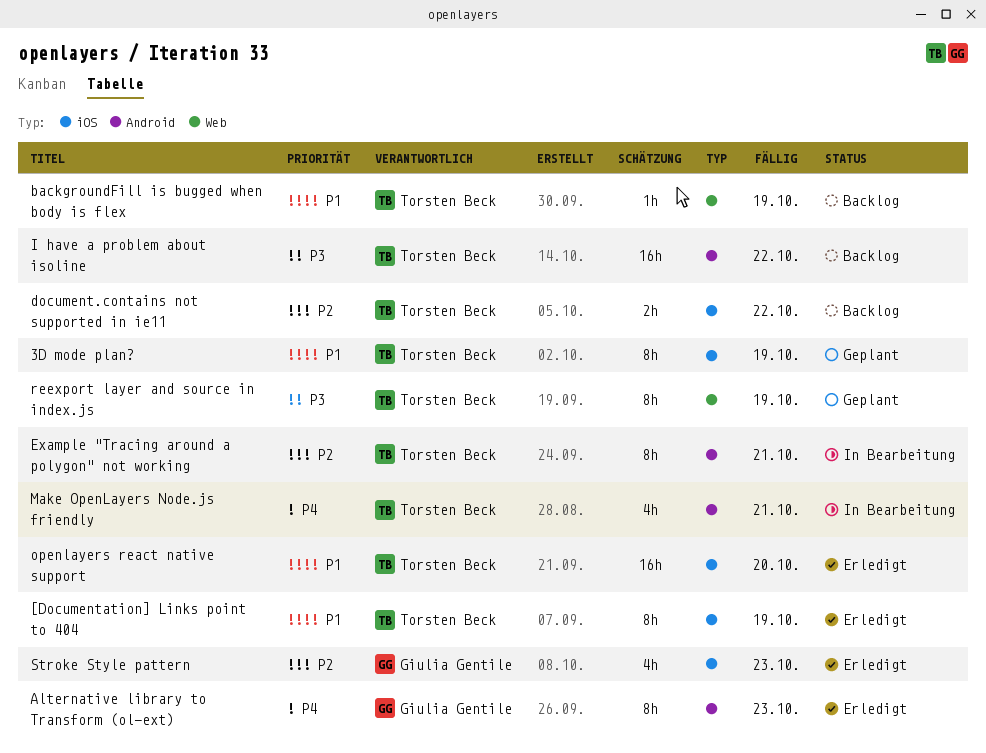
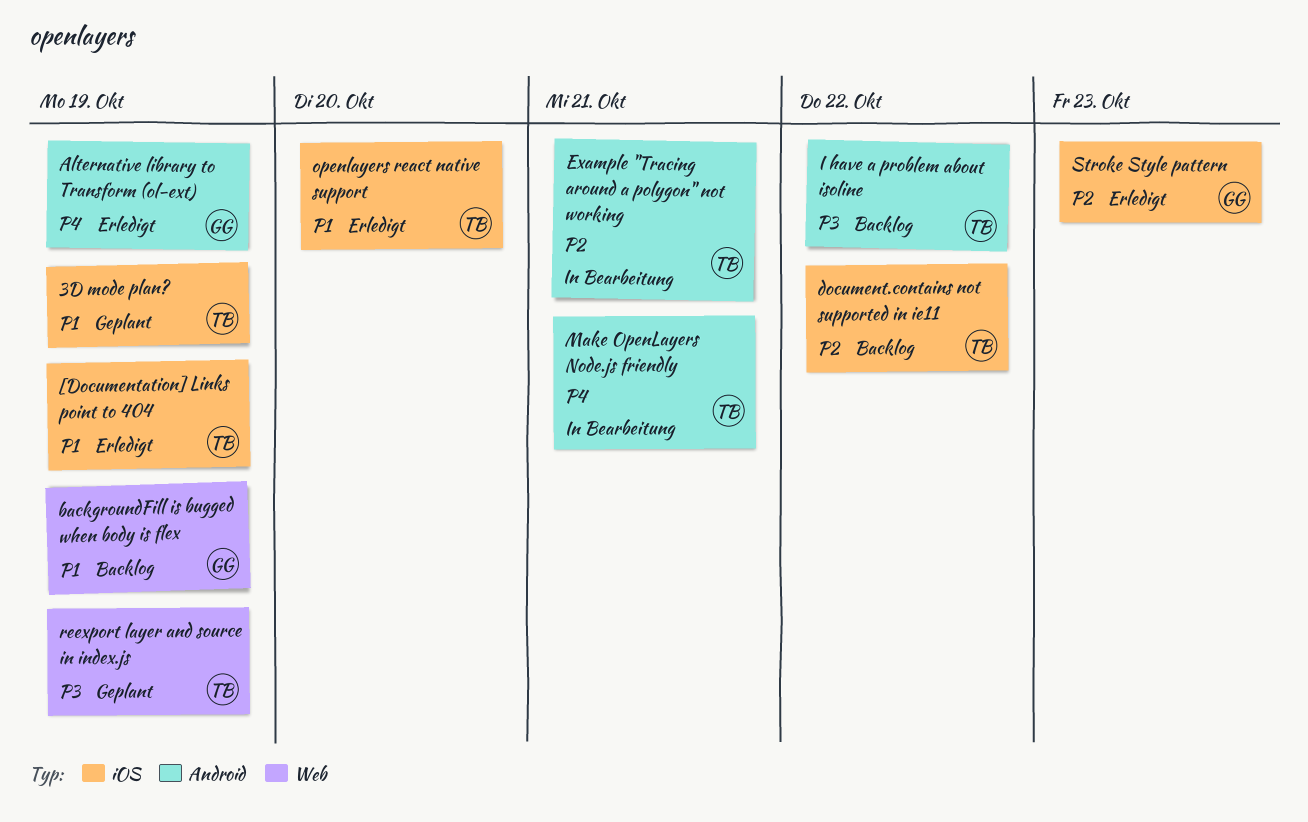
Alternative library to Transform (ol-ext), due: Oct 23 -> Oct 19
backgroundFill is bugged when body is flex, owner: Torsten Beck -> Giulia Gentile

